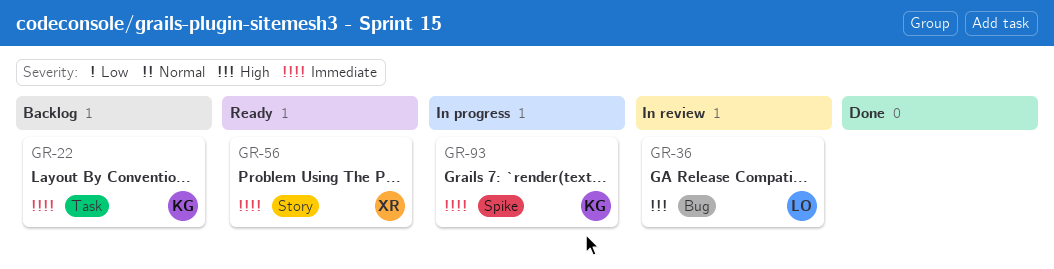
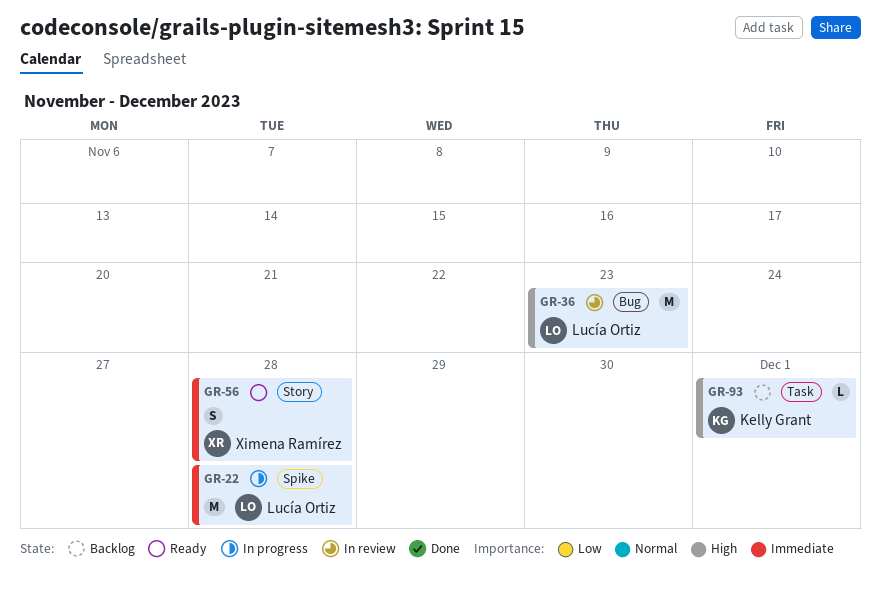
GR-22, status: Backlog -> In progress
GR-22, owner: Kelly Grant -> Lucía Ortiz
GR-22, label: Task -> Spike
GR-93, status: In progress -> Backlog
GR-93, priority: Immediate -> High
GR-93, label: Spike -> Task

